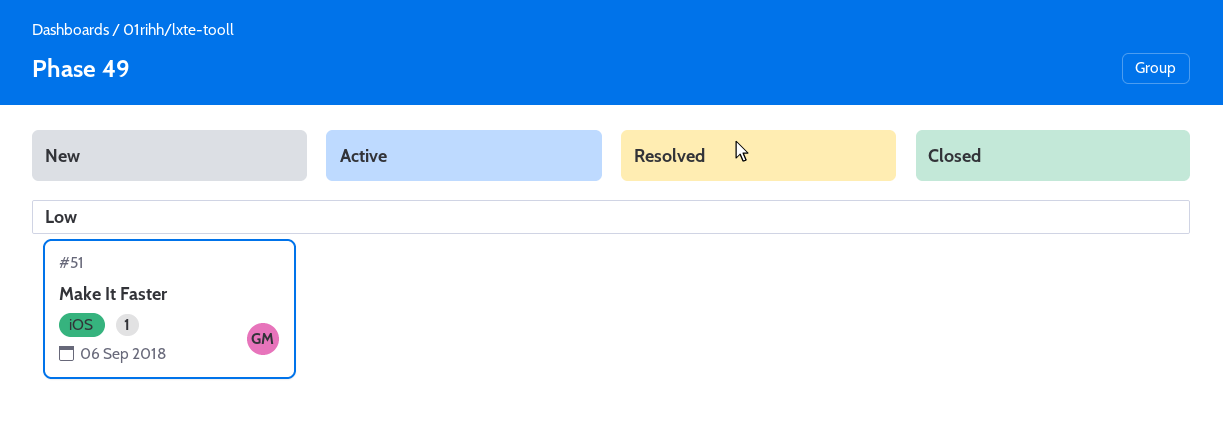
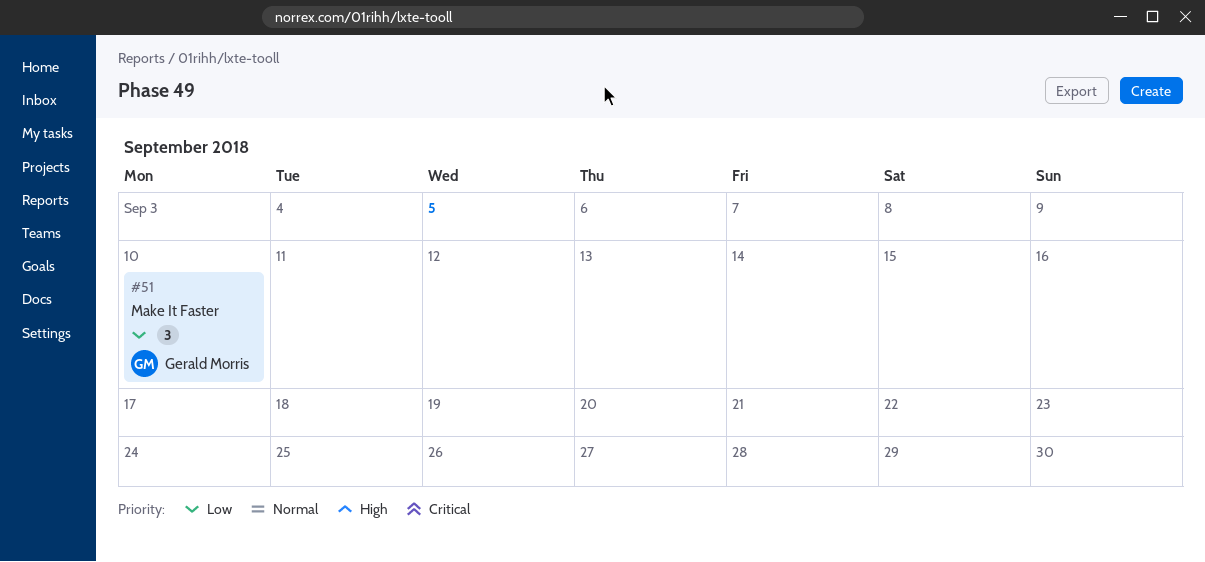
#51, estimate: 1 -> 3
#51, due: Sep 6 -> Sep 10

